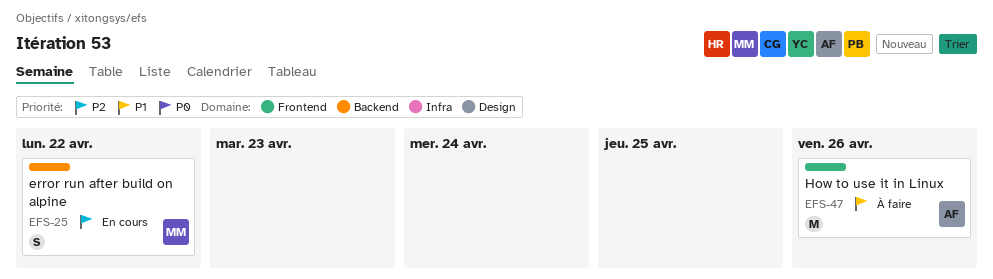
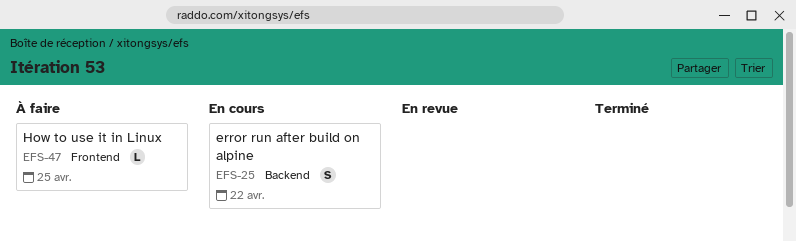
EFS-47, estimate: M -> L
EFS-47, due: Apr 26 -> Apr 25

